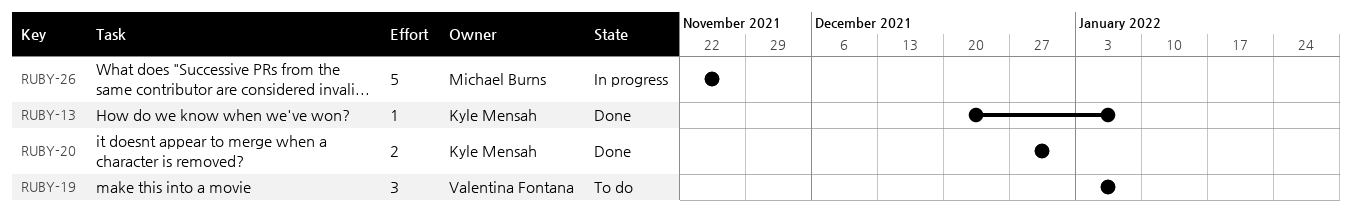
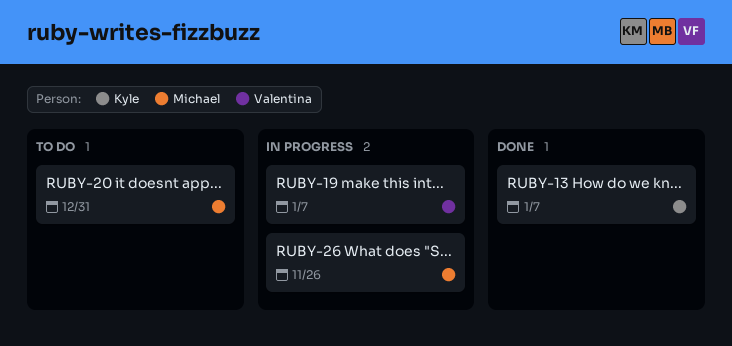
RUBY-19, status: To do -> In progress
RUBY-20, status: Done -> To do
RUBY-20, owner: Kyle Mensah -> Michael Burns

